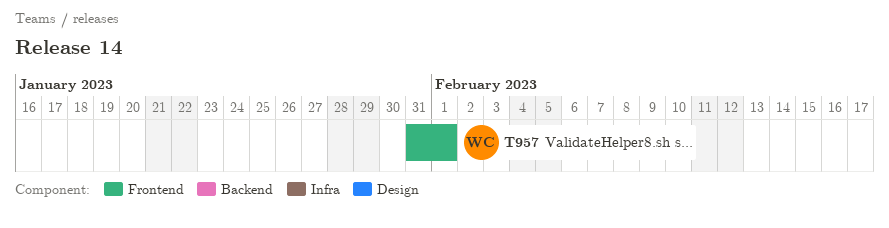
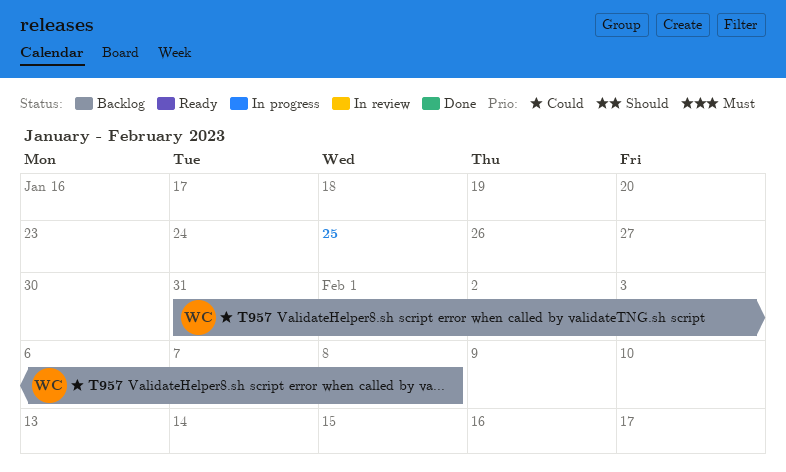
T957, due: Feb 1 -> Feb 8

